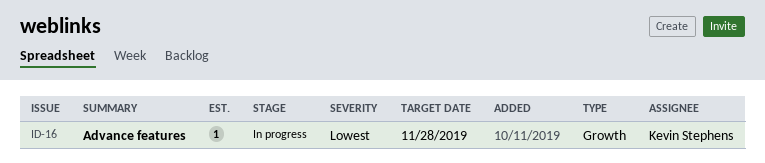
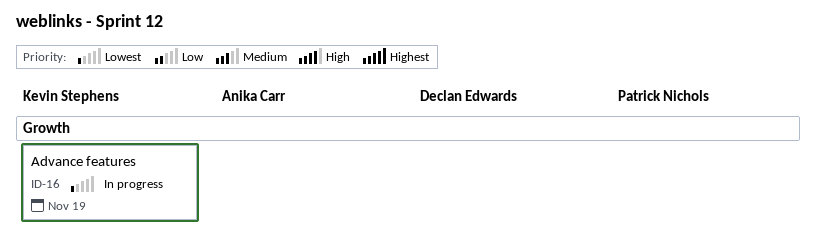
ID-16, due: Nov 28 -> Nov 19

